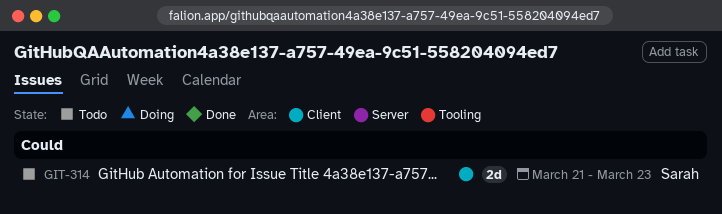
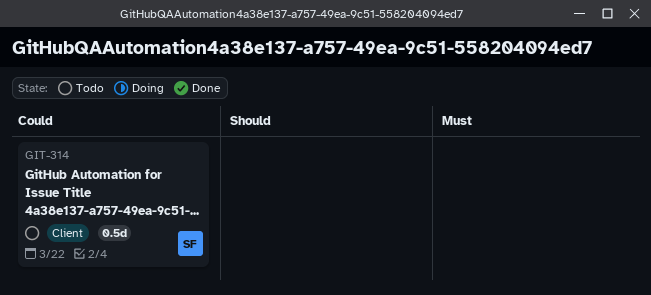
GIT-314, estimate: 2d -> 0.5d
GIT-314, due: Mar 23 -> Mar 22

